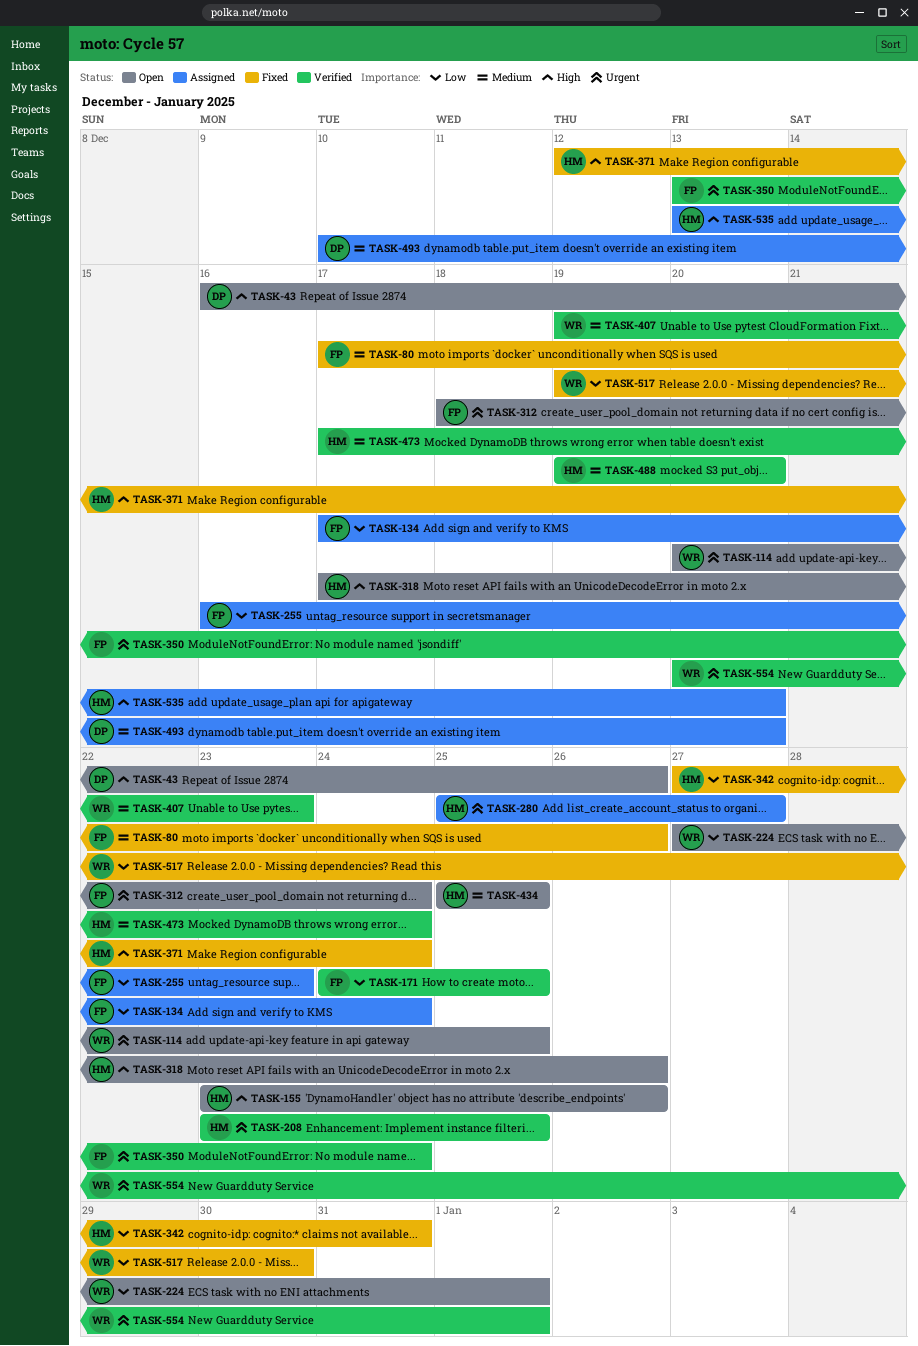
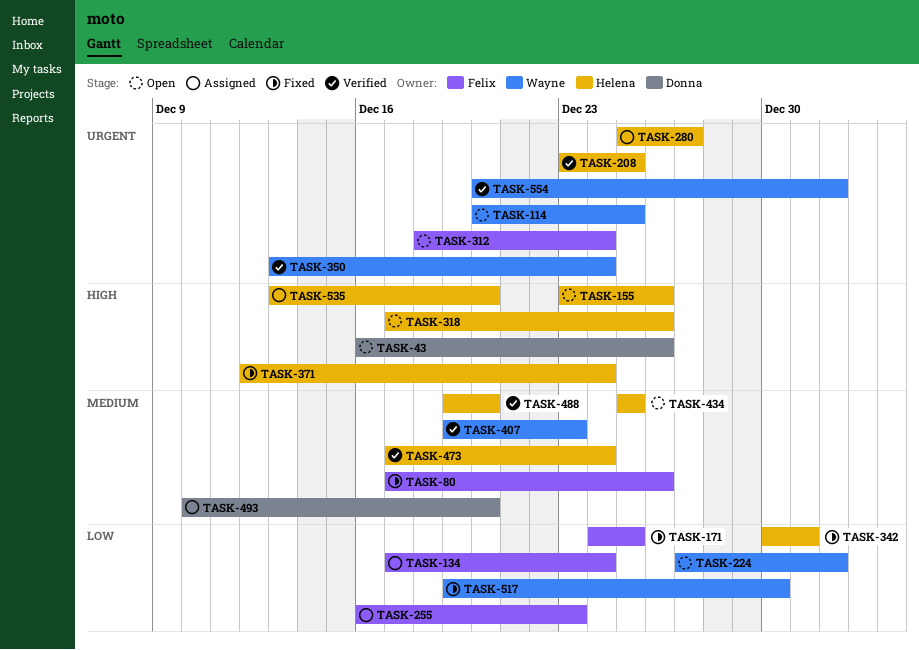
TASK-171, status: Verified -> Fixed
TASK-342, start: Dec 27 -> Dec 30
TASK-350, owner: Felix -> Wayne

